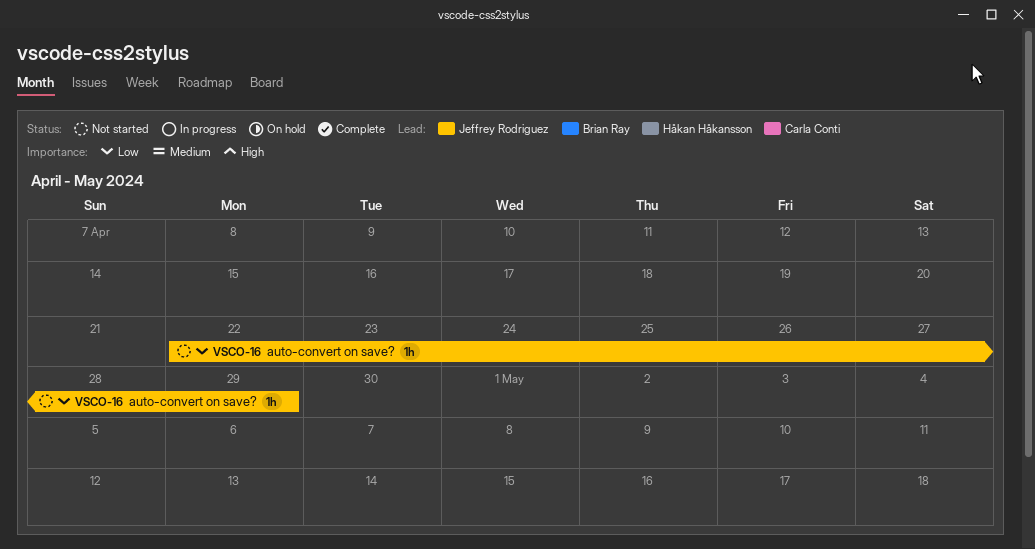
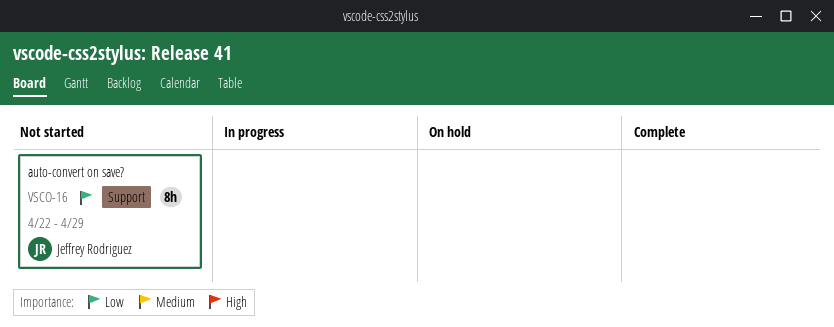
VSCO-16, estimate: 1h -> 8h

